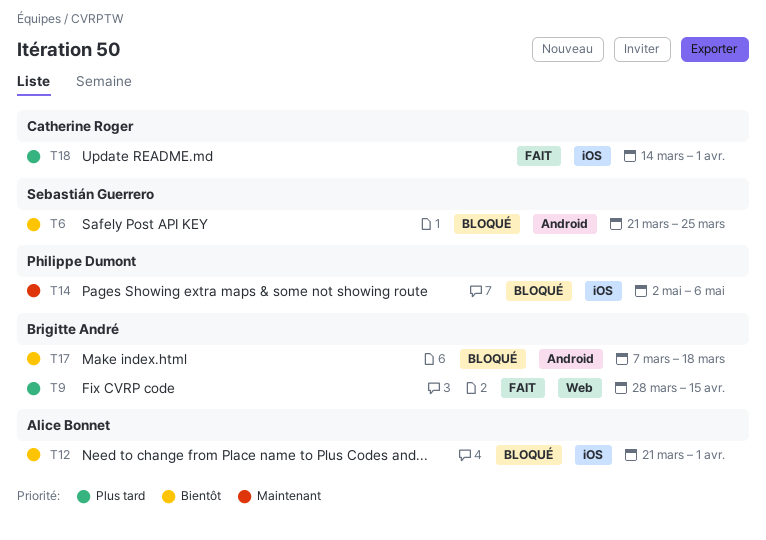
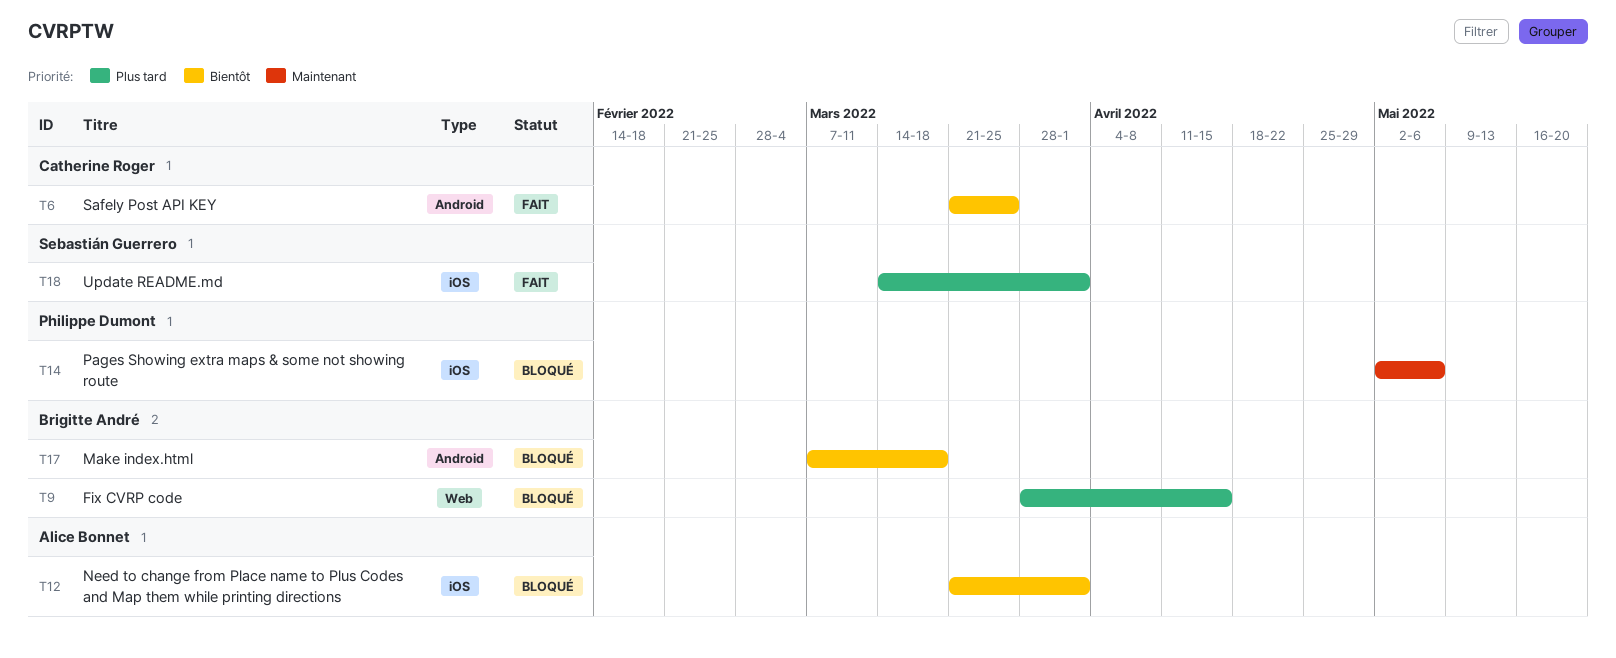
T6, status: Bloqué -> Fait
T6, owner: Sebastián Guerrero -> Catherine Roger
T9, status: Fait -> Bloqué
T18, owner: Catherine Roger -> Sebastián Guerrero

